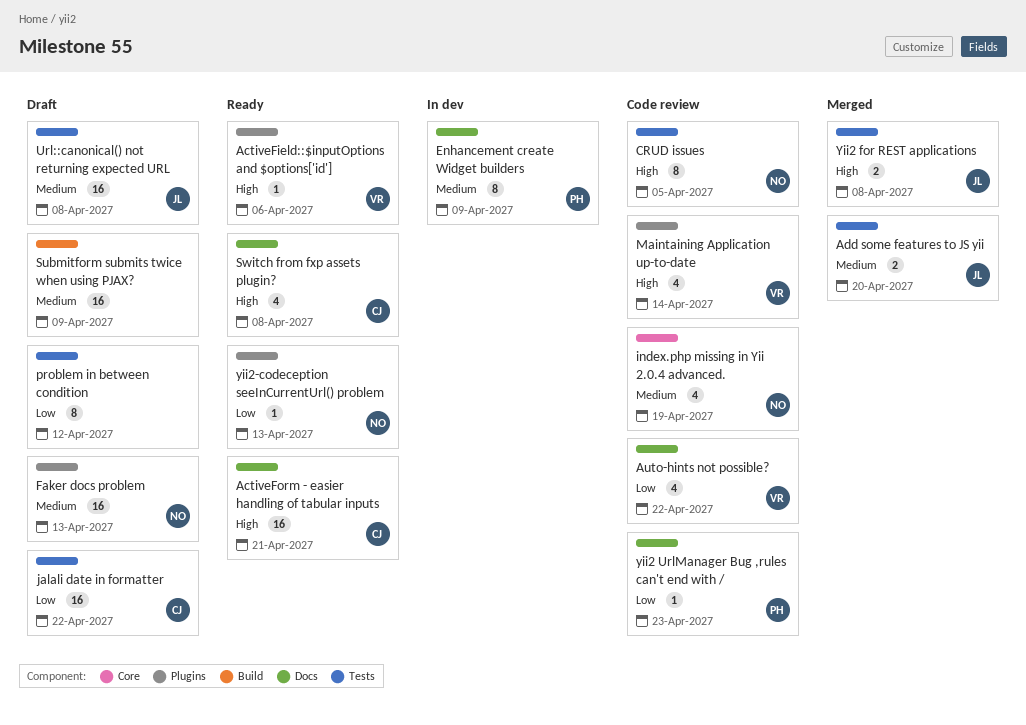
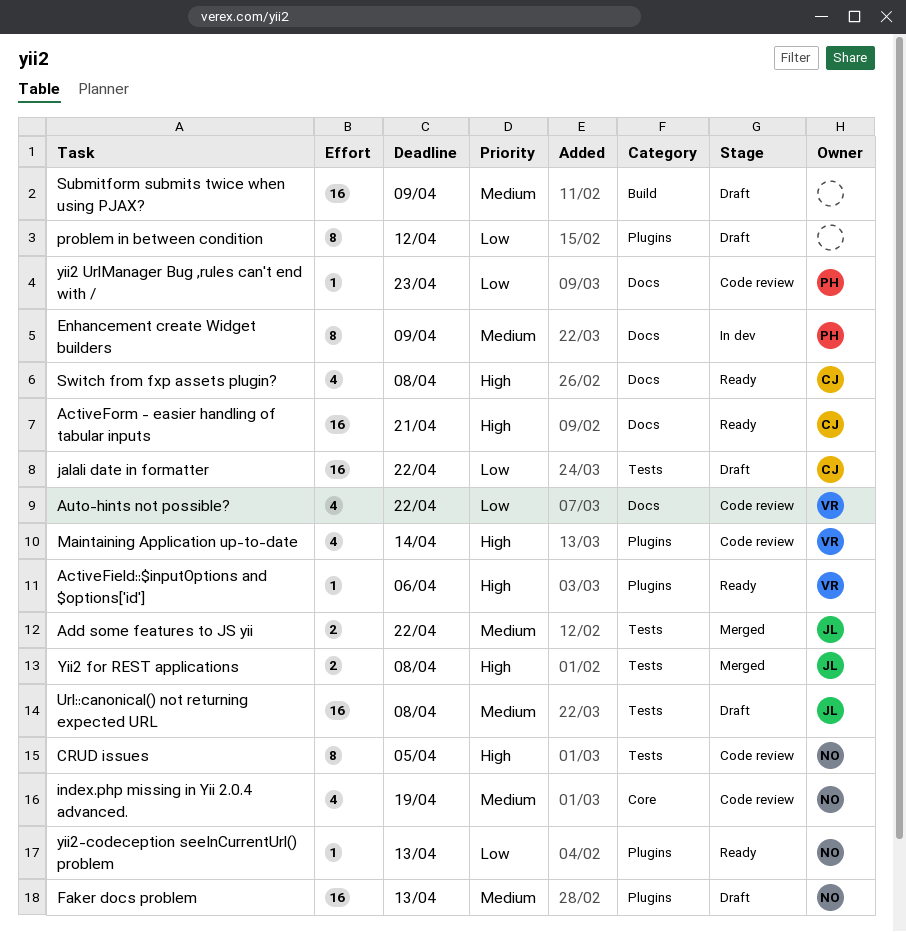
Add some features to JS yii, due: Apr 20 -> Apr 22
problem in between condition, label: Tests -> Plugins

